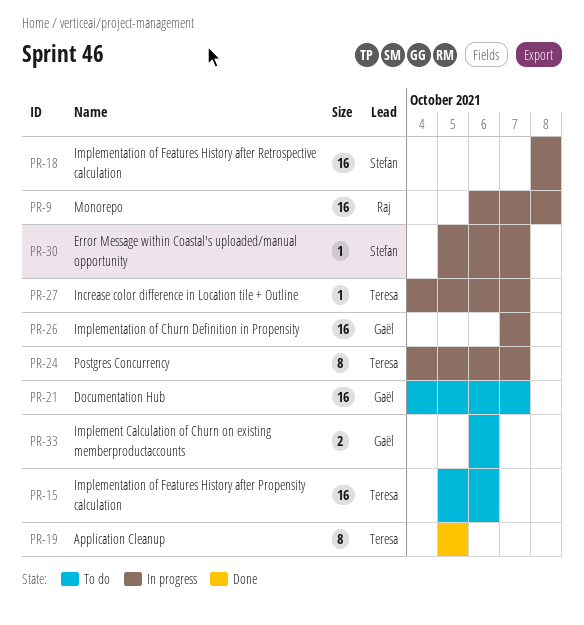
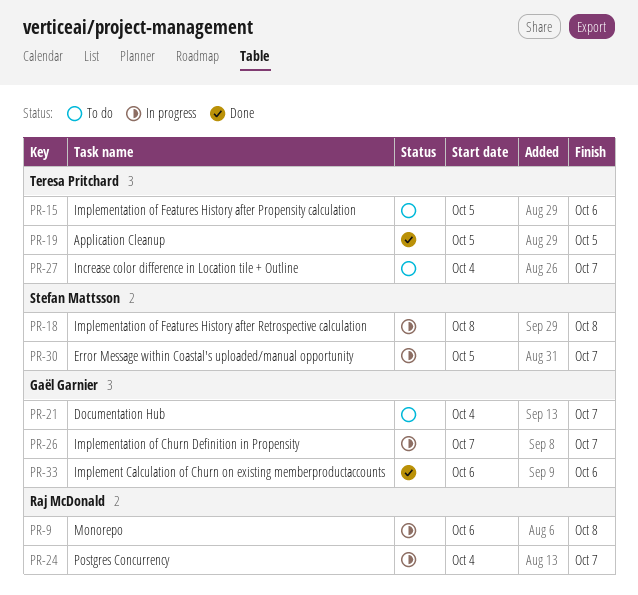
PR-24, owner: Teresa Pritchard -> Raj McDonald
PR-27, status: In progress -> To do
PR-33, status: To do -> Done

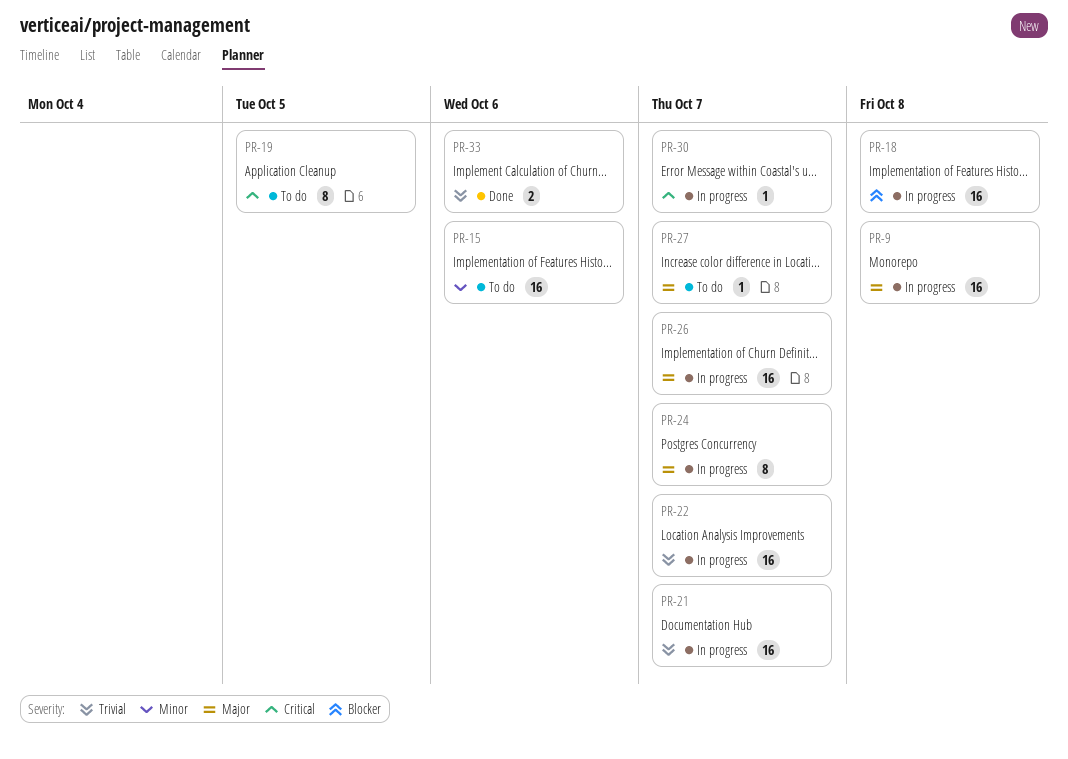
PR-19, status: Done -> To do
PR-21, status: To do -> In progress
PR-22: none -> present

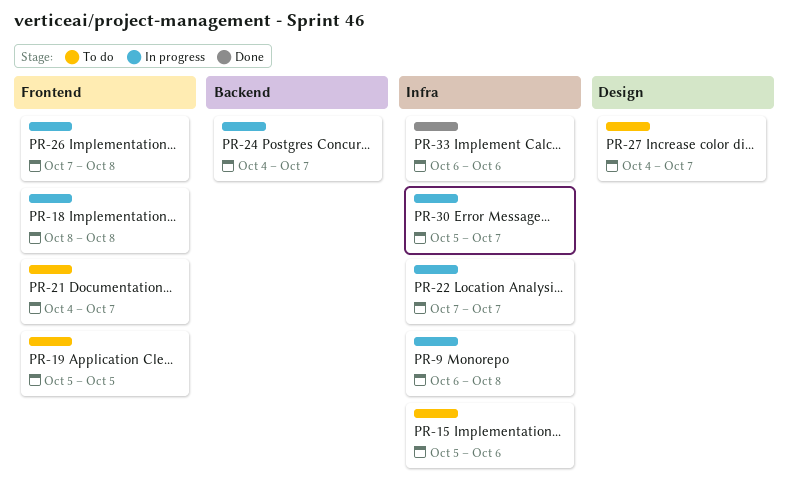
PR-21, status: In progress -> To do
PR-26, due: Oct 7 -> Oct 8

